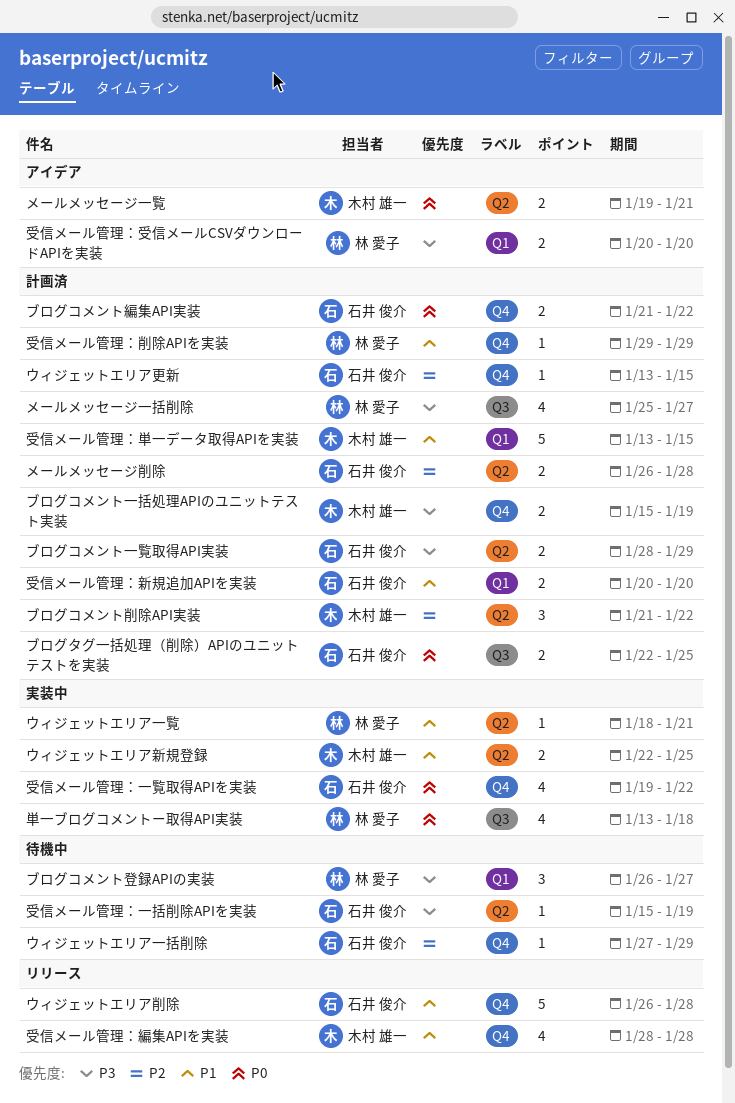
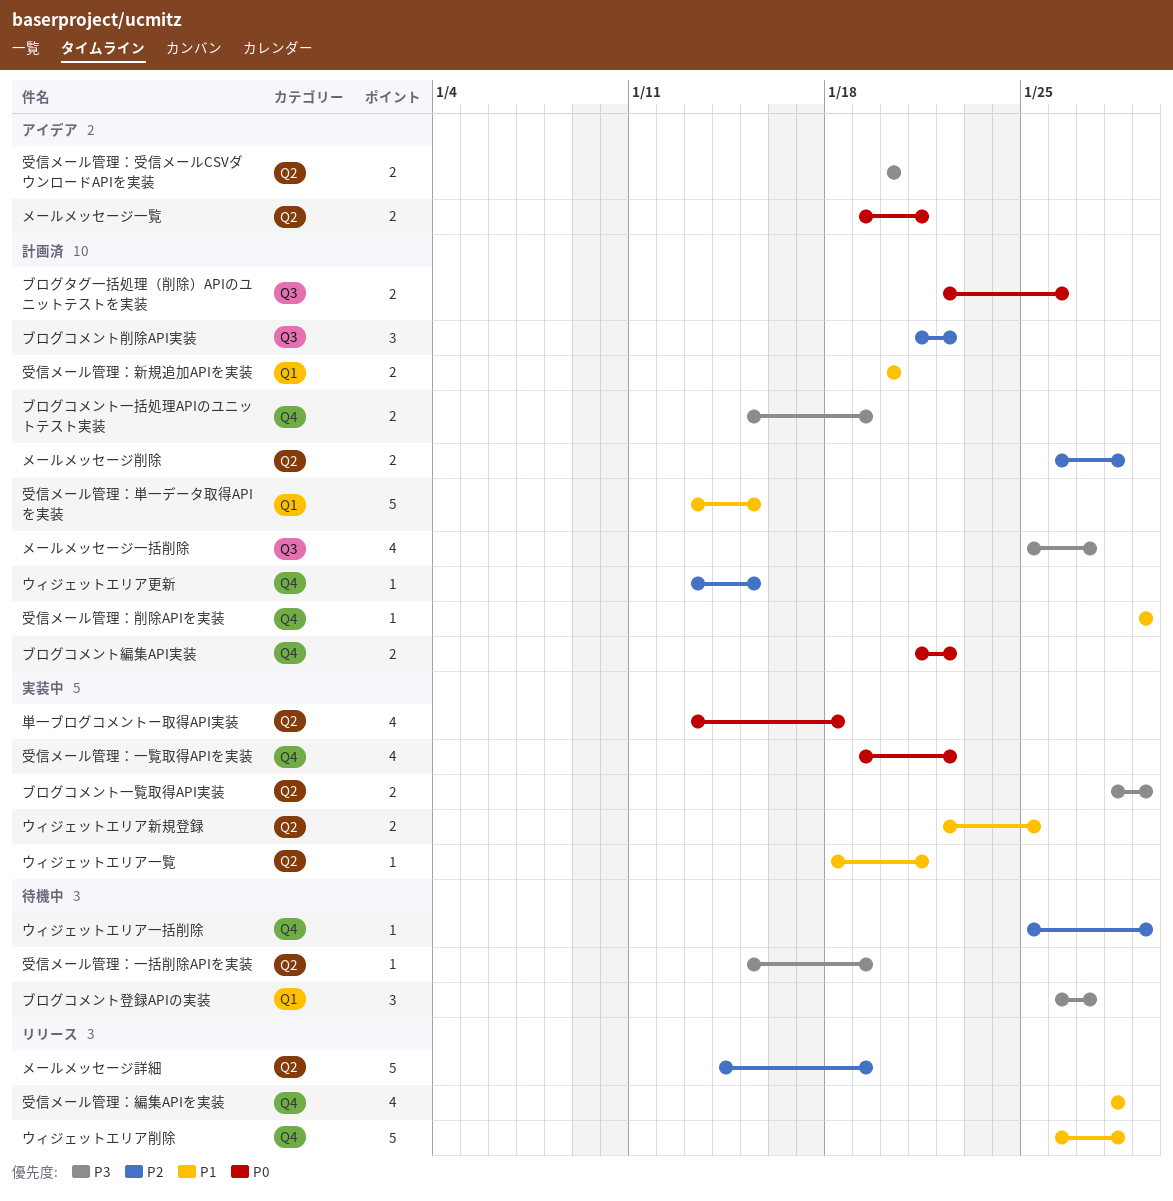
ウィジェットエリア一括削除, start: Jan 27 -> Jan 25
ブログコメント一覧取得API実装, status: 計画済 -> 実装中
ブログコメント削除API実装, label: Q2 -> Q3
ブログタグ一括処理（削除）APIのユニットテストを実装, due: Jan 25 -> Jan 26
メールメッセージ詳細: none -> present
単一ブログコメントー取得API実装, label: Q3 -> Q2
受信メール管理：受信メールCSVダウンロードAPIを実装, label: Q1 -> Q2

